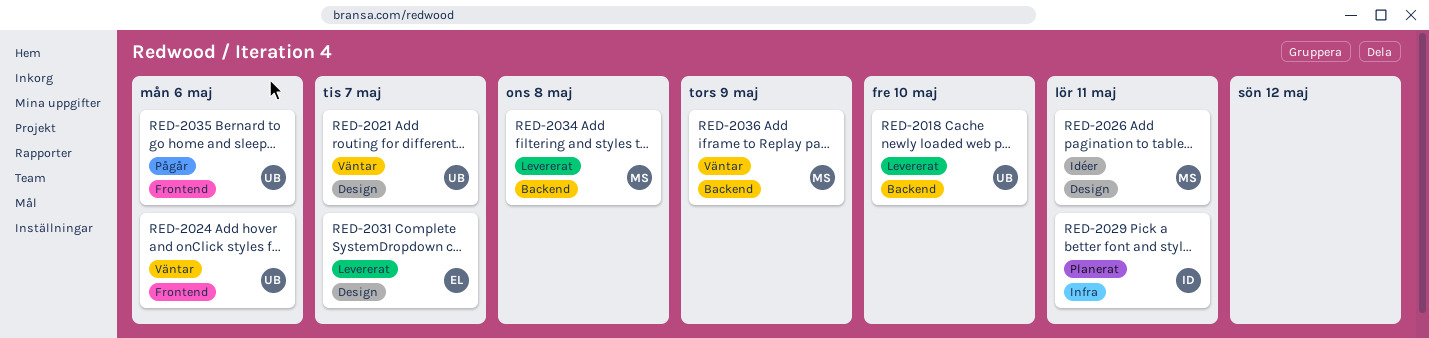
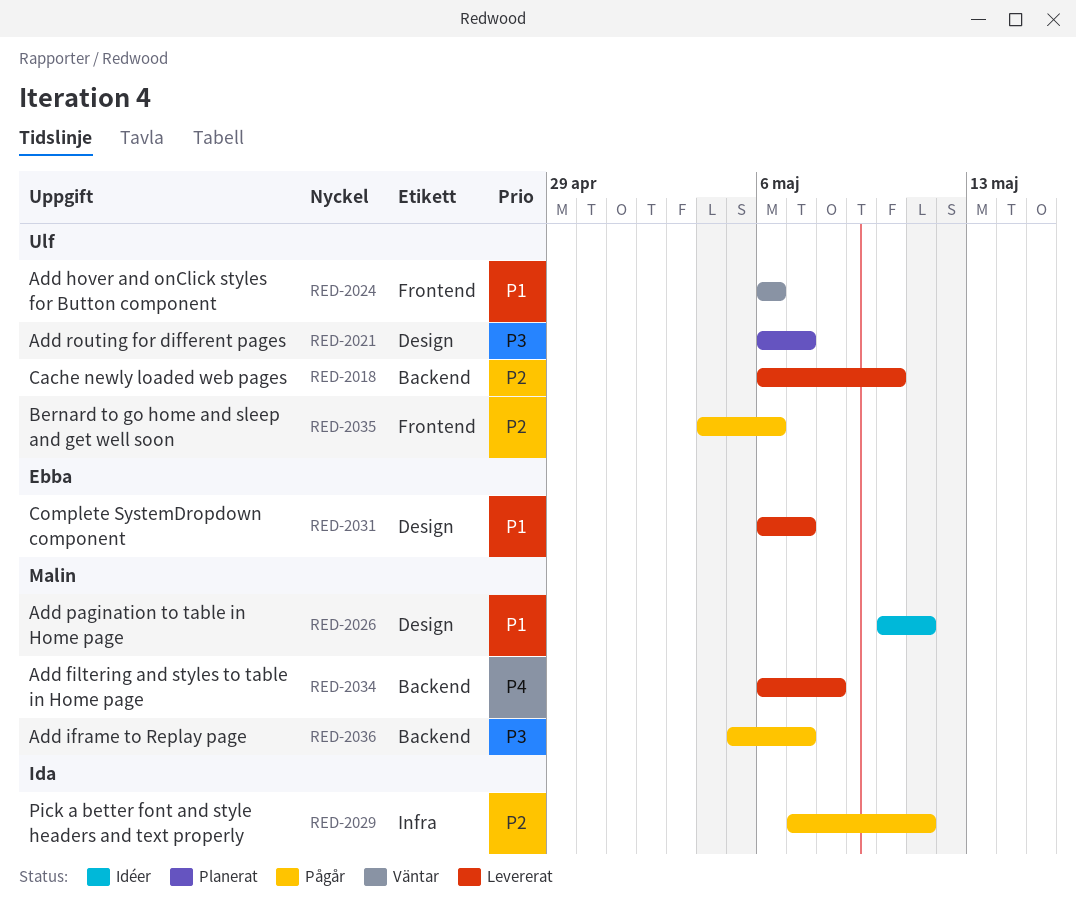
RED-2021, status: Väntar -> Planerat
RED-2029, status: Planerat -> Pågår
RED-2036, status: Väntar -> Pågår
RED-2036, due: May 9 -> May 7

